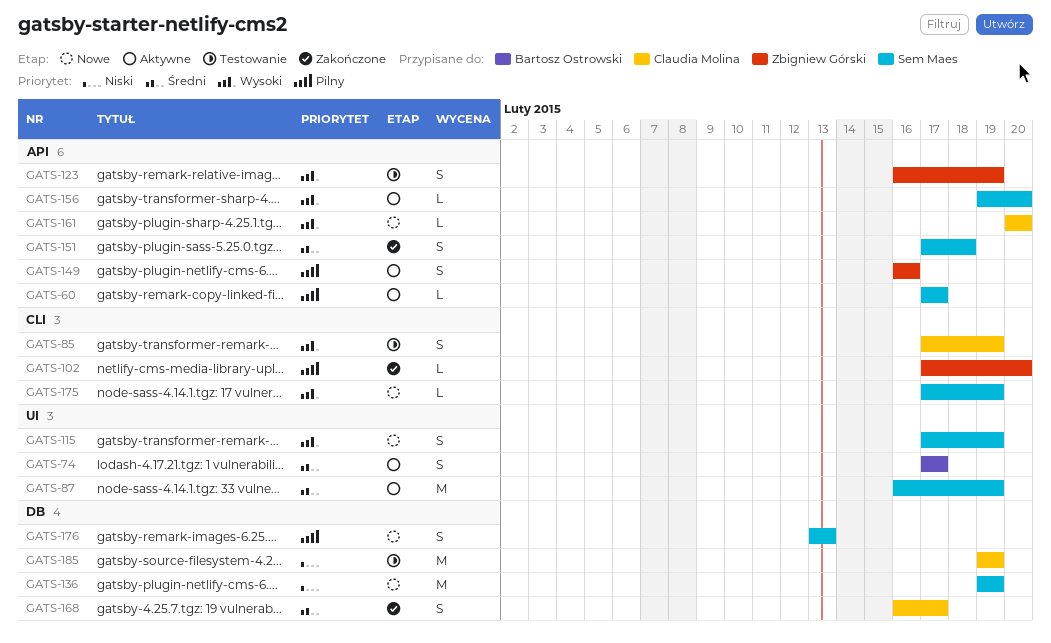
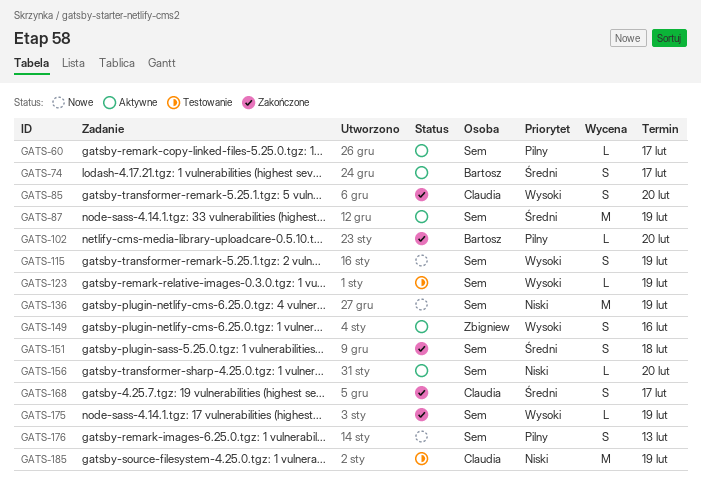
GATS-85, status: Testowanie -> Zakończone
GATS-85, due: Feb 19 -> Feb 20
GATS-102, owner: Zbigniew Górski -> Bartosz Ostrowski
GATS-123, owner: Zbigniew Górski -> Sem Maes
GATS-123, estimate: S -> L
GATS-149, priority: Pilny -> Wysoki
GATS-156, priority: Wysoki -> Niski
GATS-161: present -> none
GATS-175, status: Nowe -> Zakończone

